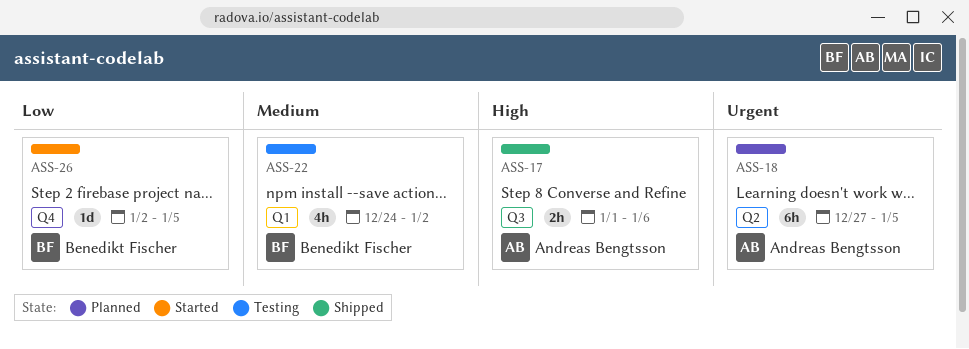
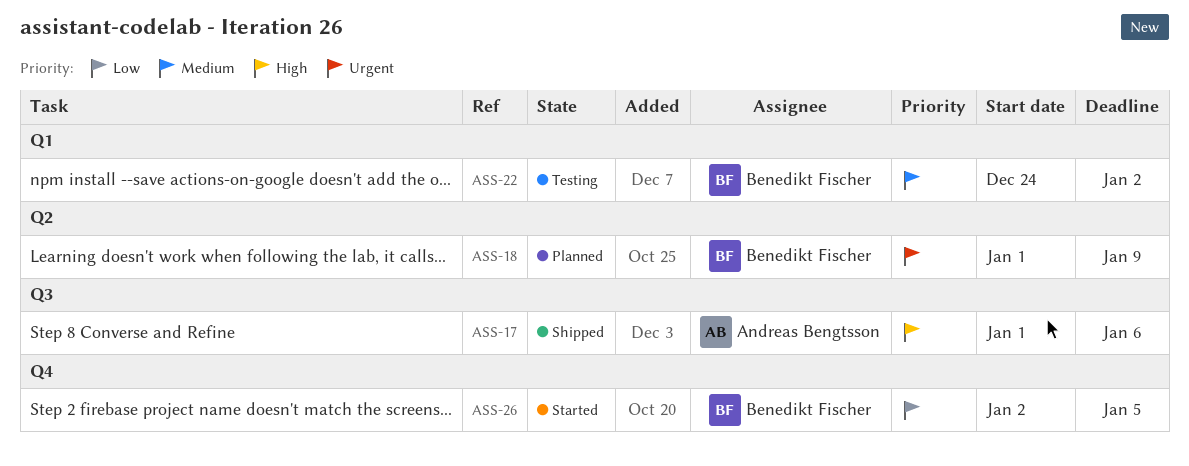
ASS-18, owner: Andreas Bengtsson -> Benedikt Fischer
ASS-18, start: Dec 27 -> Jan 1
ASS-18, due: Jan 5 -> Jan 9

